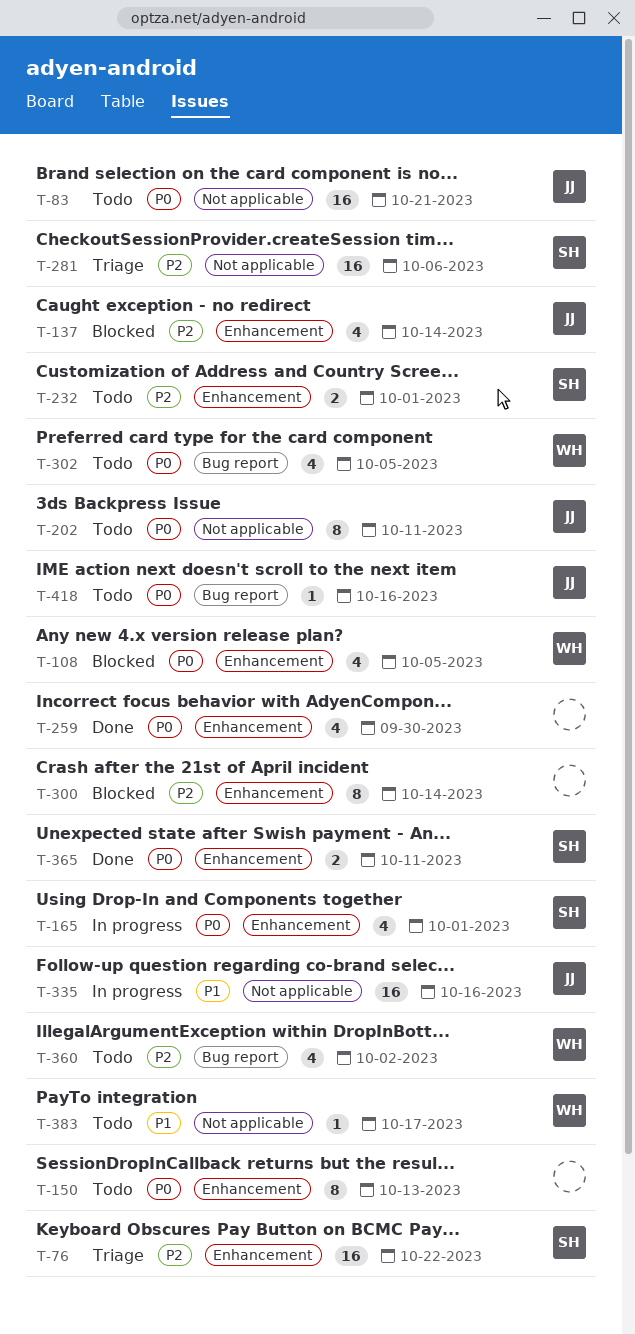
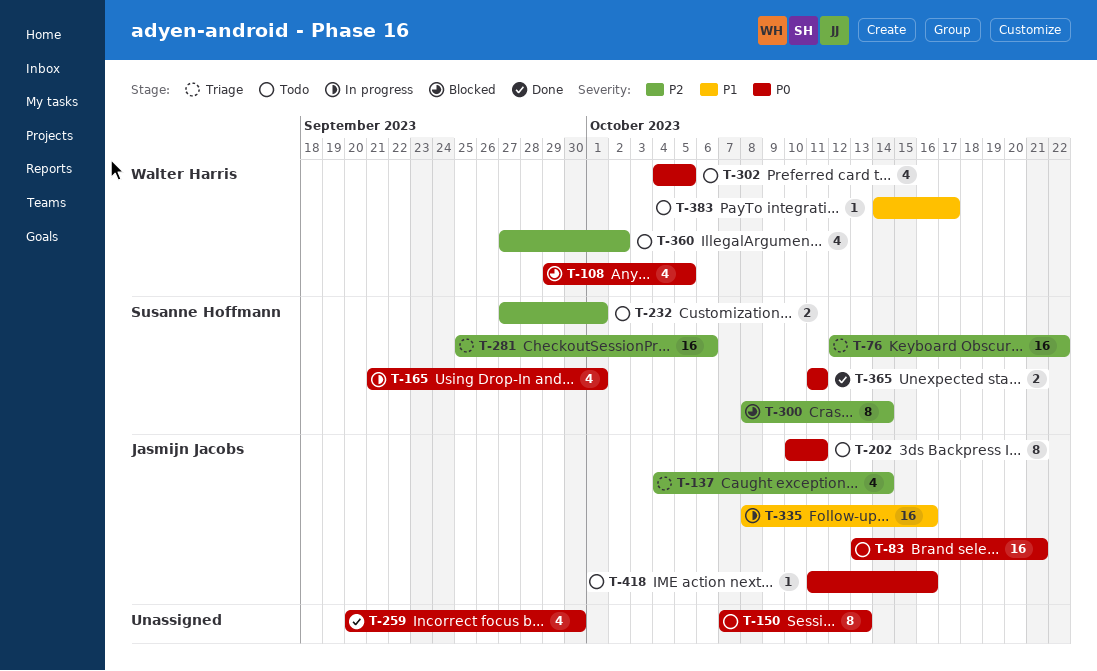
T-137, status: Blocked -> Triage
T-300, owner: none -> Susanne Hoffmann

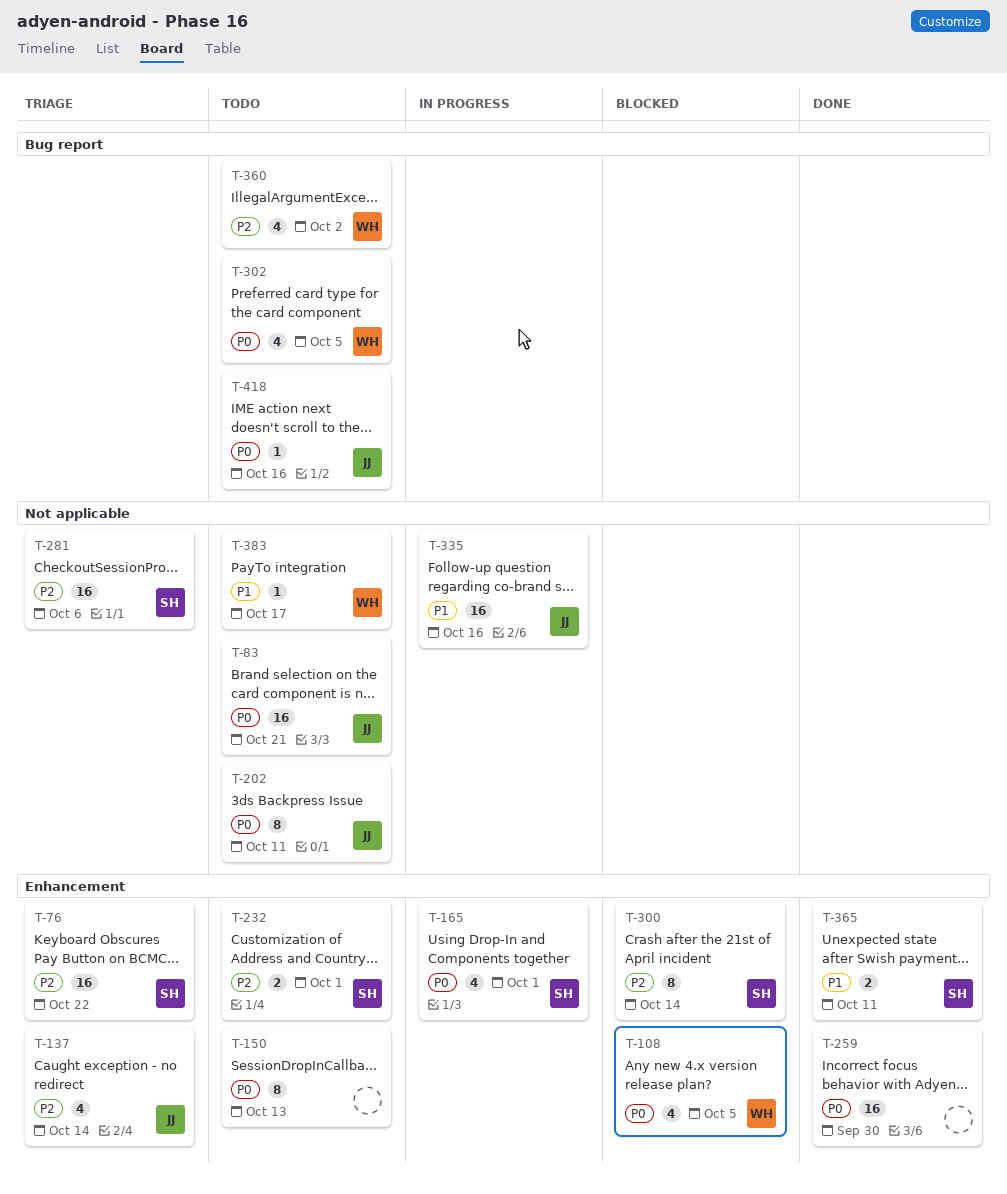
T-259, estimate: 4 -> 16
T-365, priority: P0 -> P1

